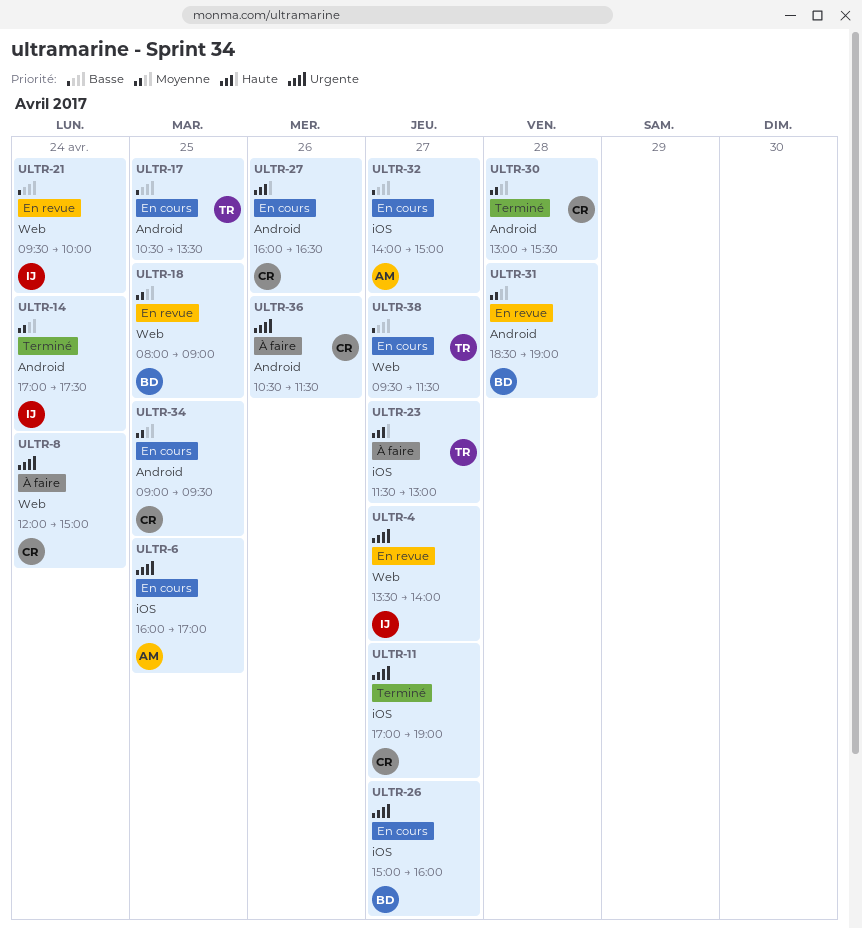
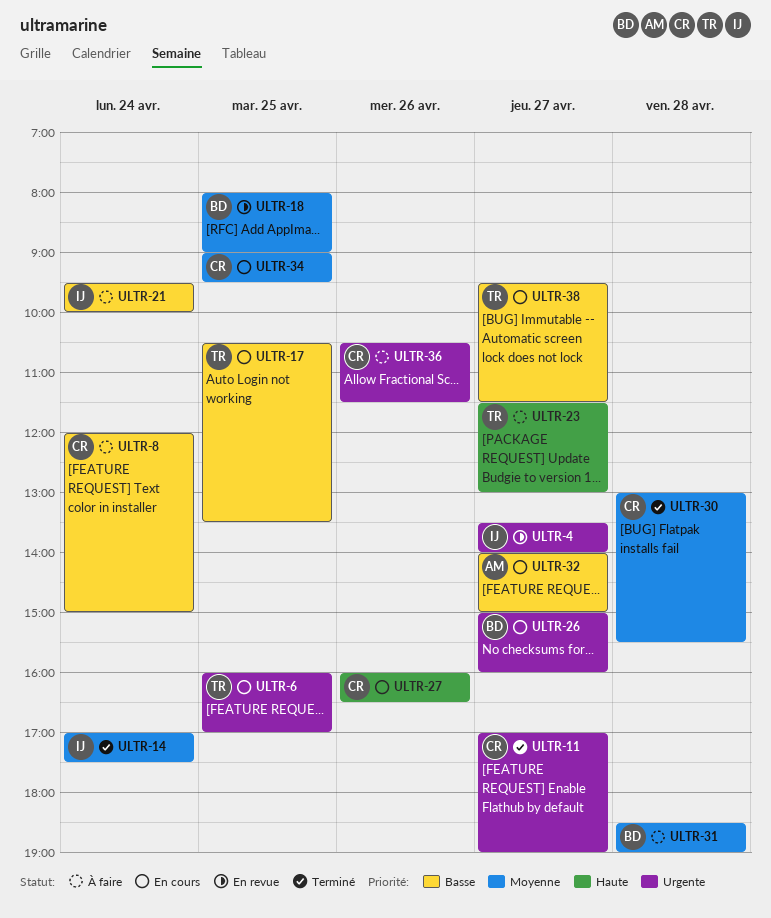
ULTR-6, owner: AM -> TR
ULTR-8, priority: Urgente -> Basse
ULTR-21, status: En revue -> À faire
ULTR-31, status: En revue -> À faire

